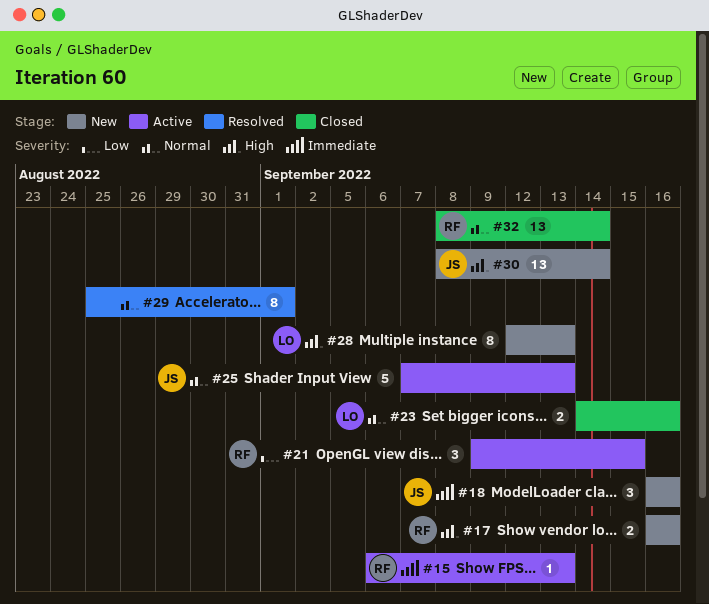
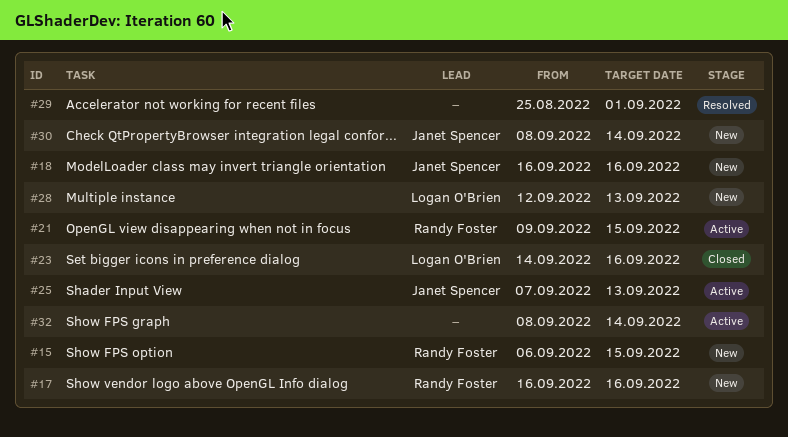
#15, status: Active -> New
#15, due: Sep 13 -> Sep 15
#32, status: Closed -> Active
#32, owner: Randy Foster -> none

